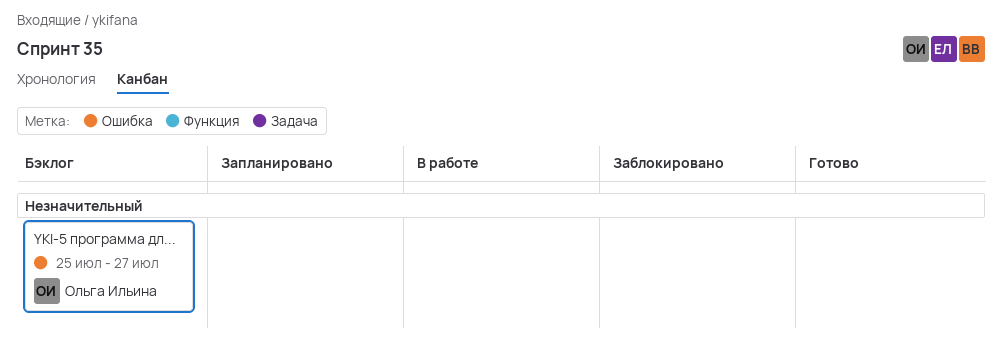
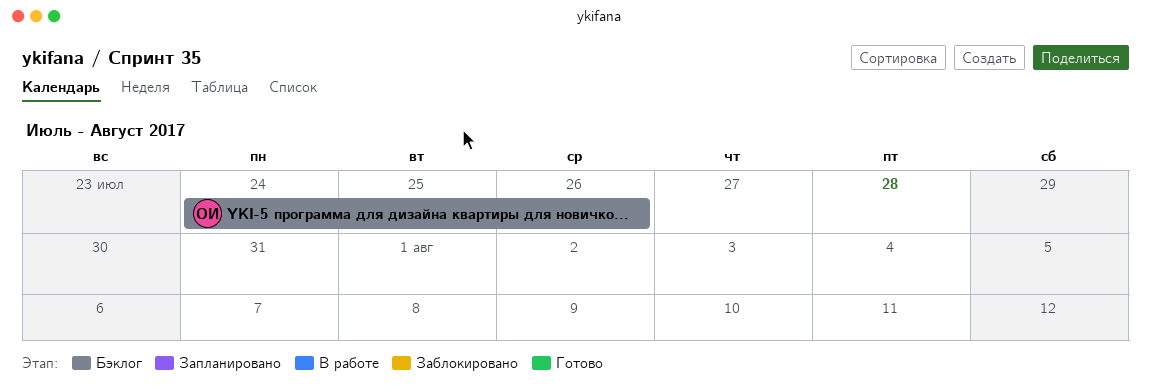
YKI-5, start: Jul 25 -> Jul 24
YKI-5, due: Jul 27 -> Jul 26

